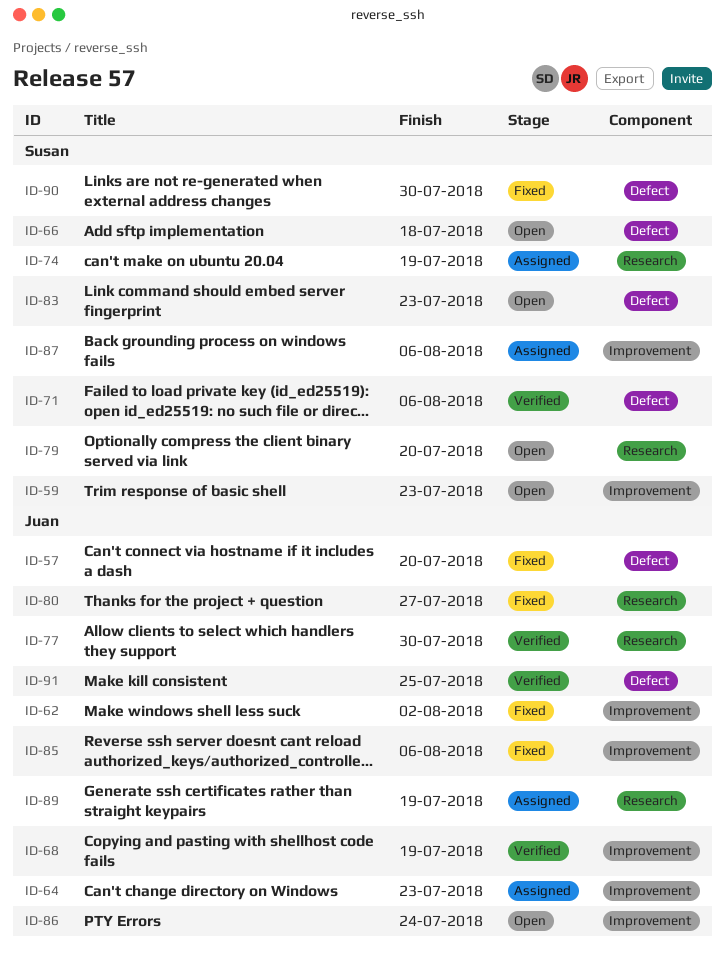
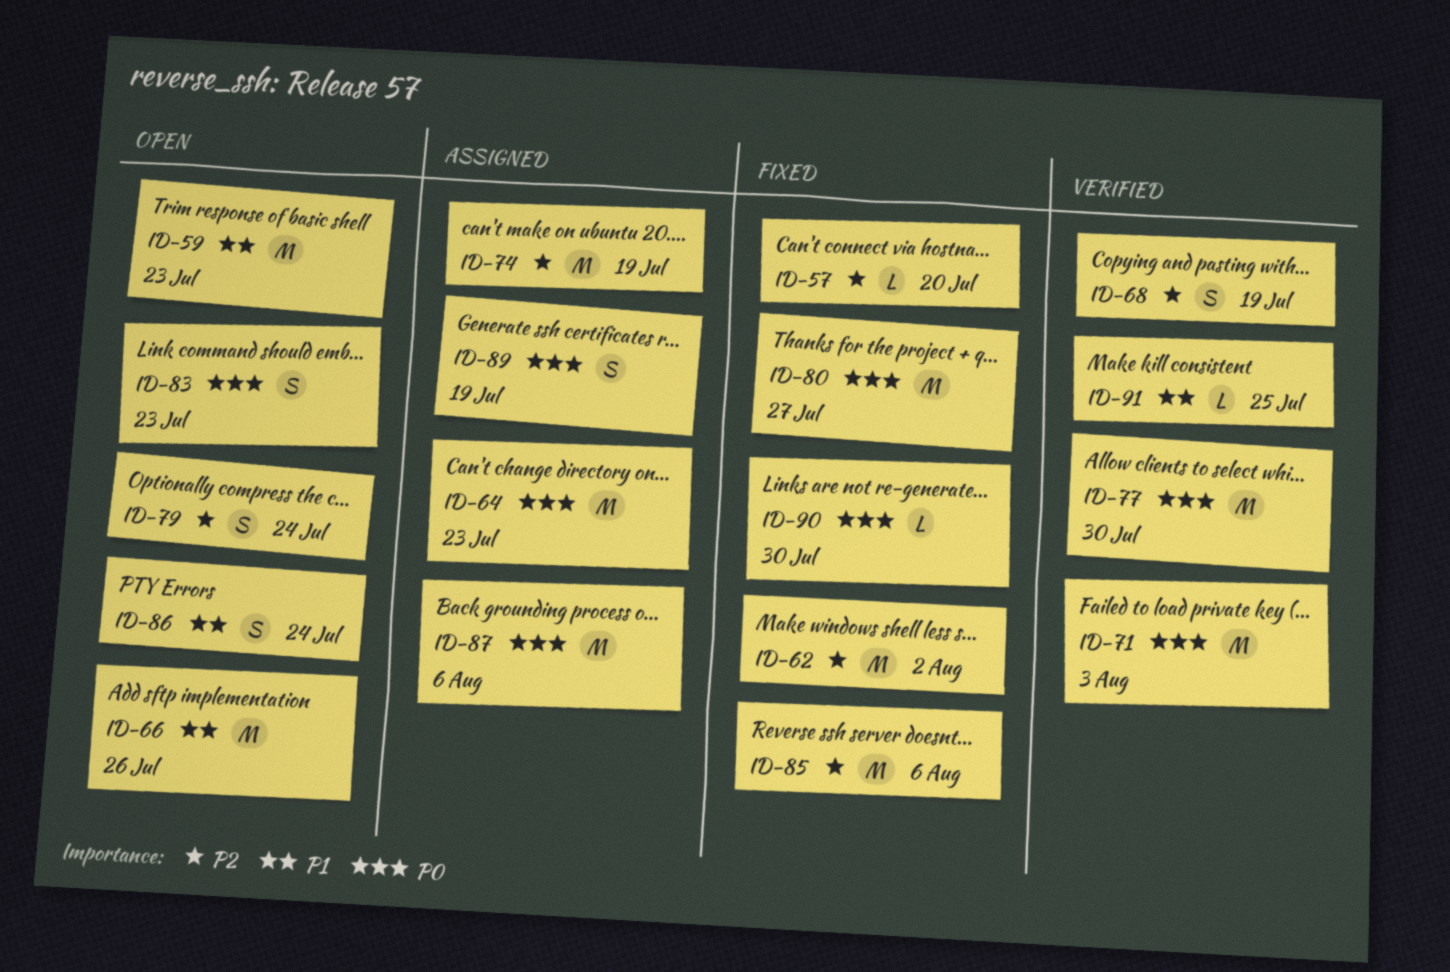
ID-66, due: Jul 18 -> Jul 26
ID-71, due: Aug 6 -> Aug 3
ID-79, due: Jul 20 -> Jul 24

